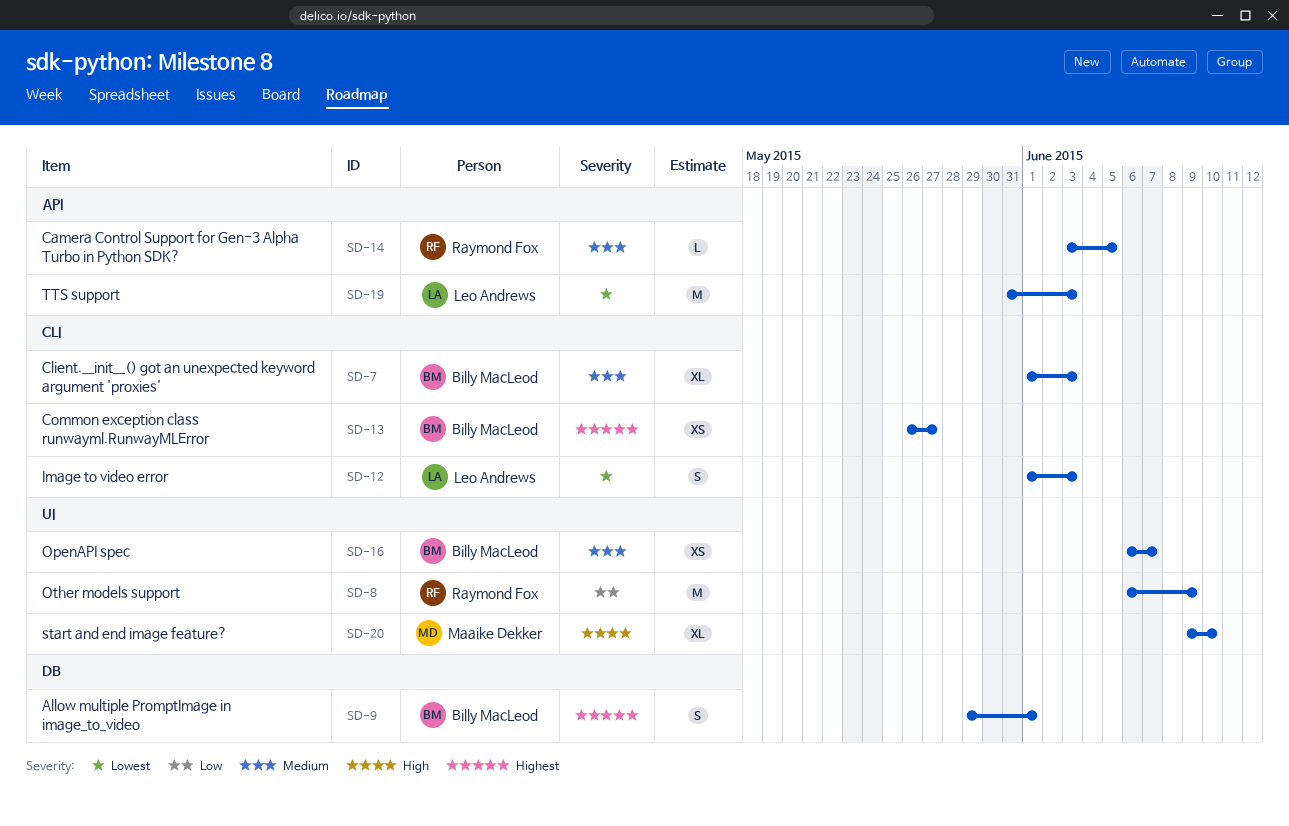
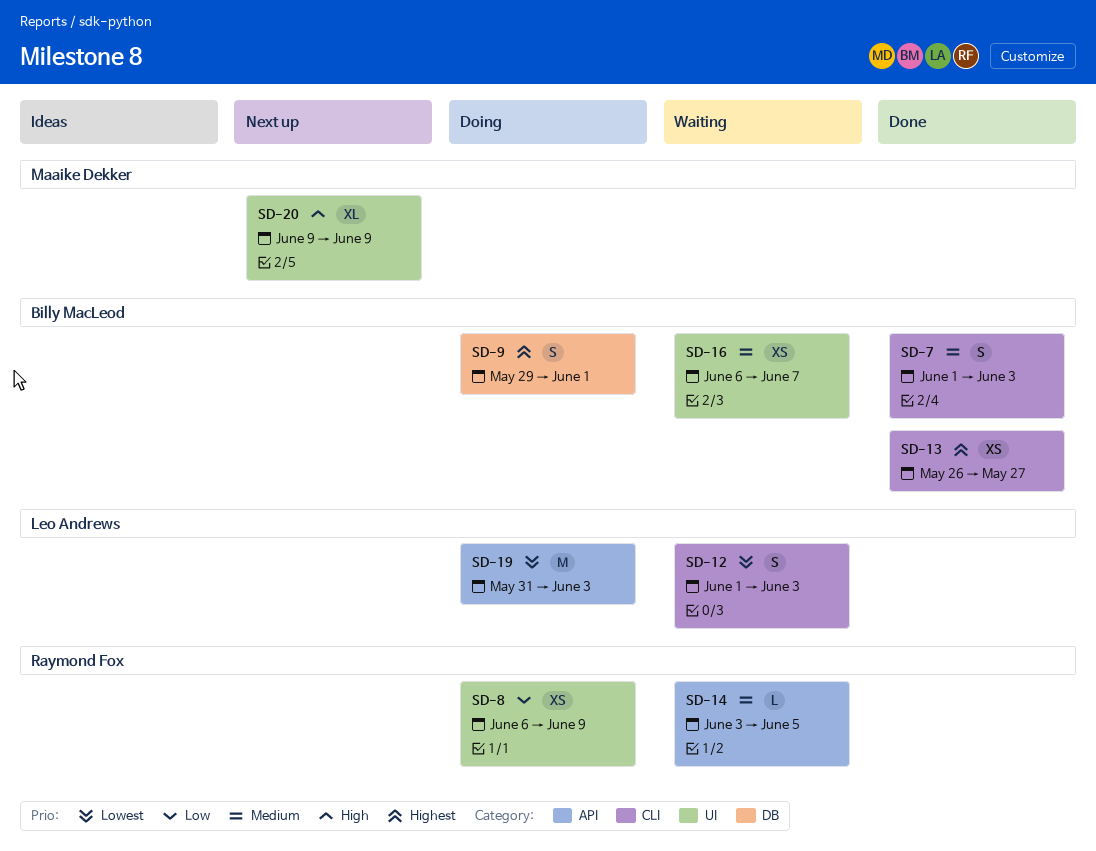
SD-7, estimate: XL -> S
SD-8, estimate: M -> XS
SD-20, due: Jun 10 -> Jun 9

